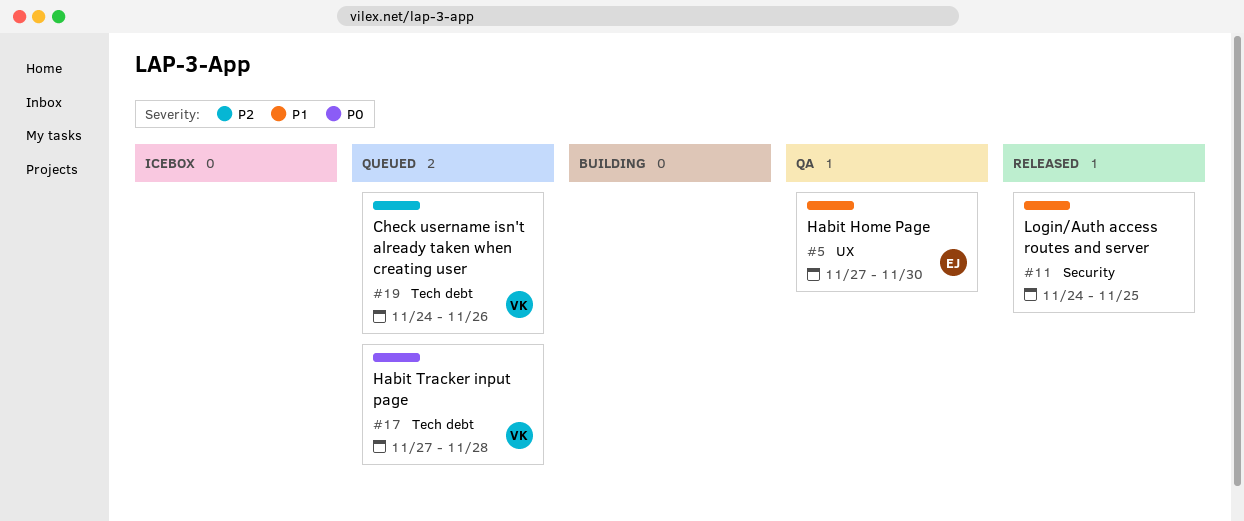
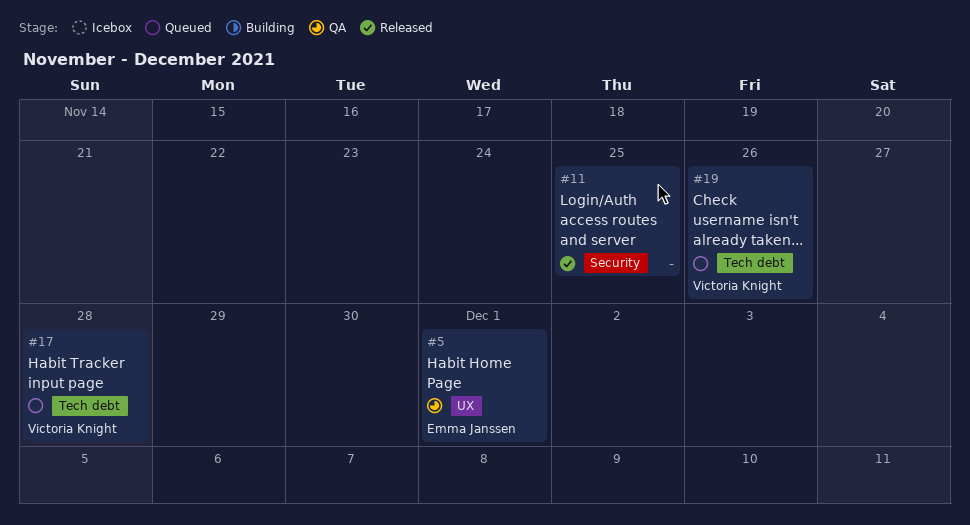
#5, due: Nov 30 -> Dec 1

